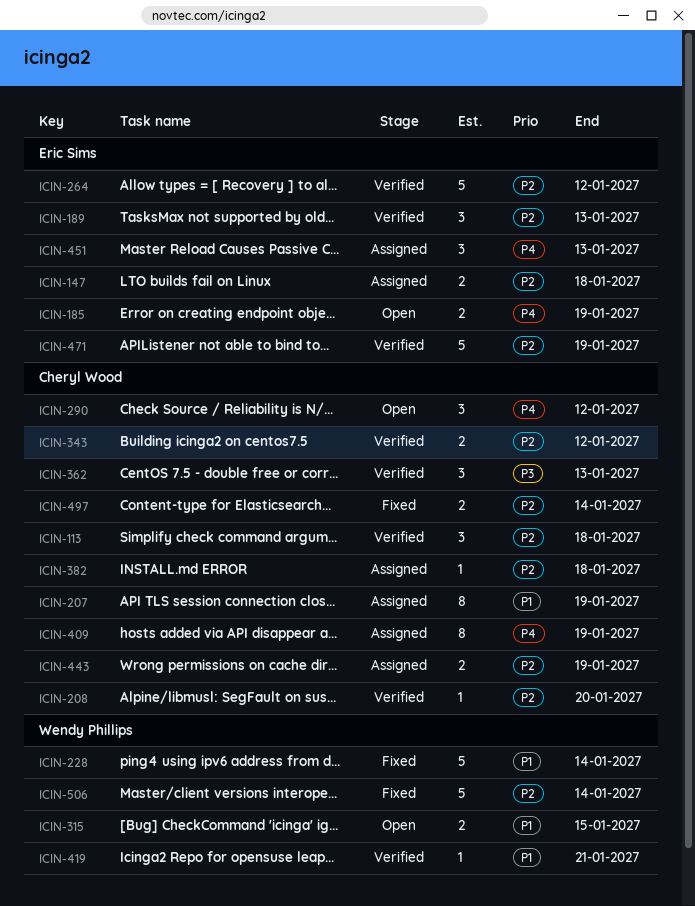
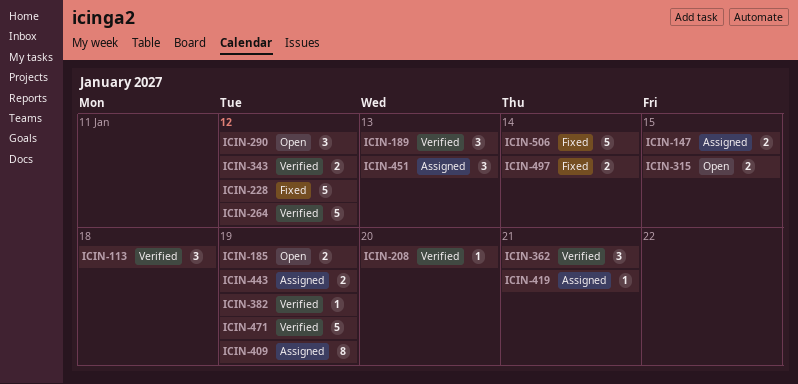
ICIN-147, due: Jan 18 -> Jan 15
ICIN-207: present -> none
ICIN-228, due: Jan 14 -> Jan 12
ICIN-362, due: Jan 13 -> Jan 21
ICIN-382, status: Assigned -> Verified
ICIN-382, due: Jan 18 -> Jan 19
ICIN-419, status: Verified -> Assigned

